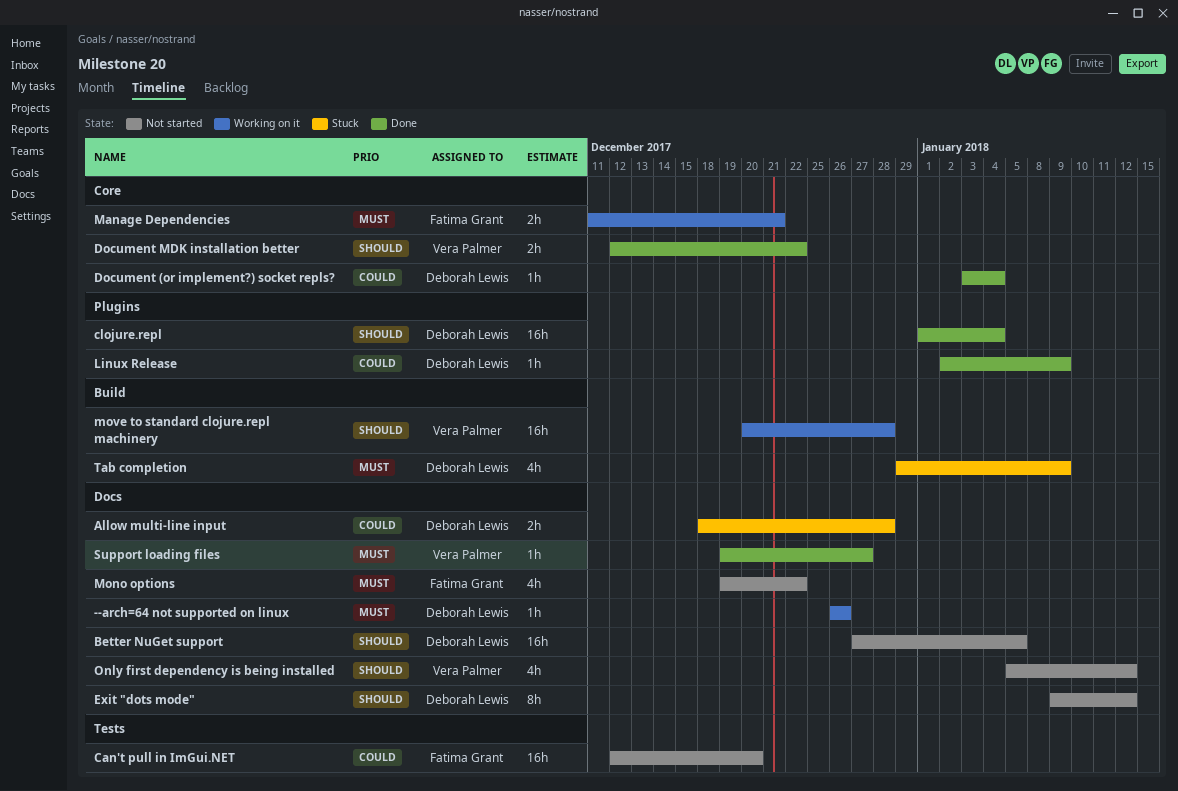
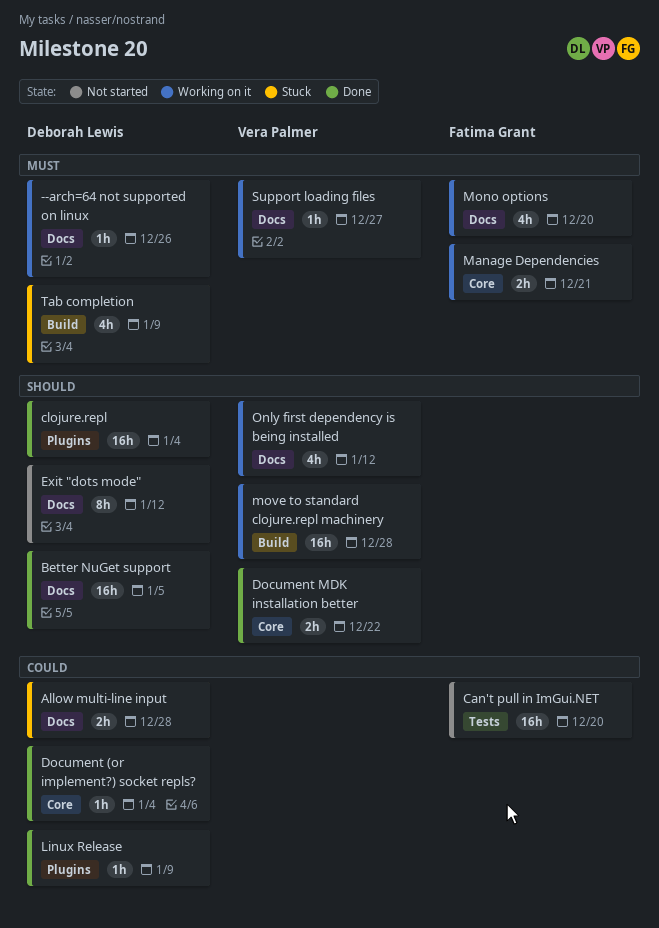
Better NuGet support, status: Not started -> Done
Mono options, status: Not started -> Working on it
Mono options, due: Dec 22 -> Dec 20
Only first dependency is being installed, status: Not started -> Working on it
Support loading files, status: Done -> Working on it

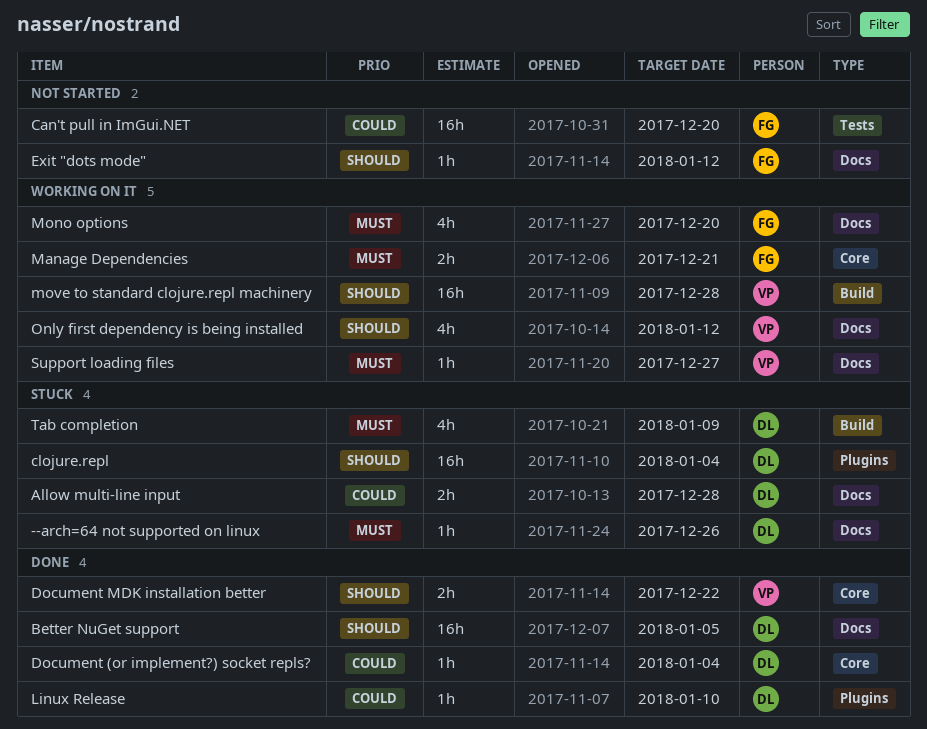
--arch=64 not supported on linux, status: Working on it -> Stuck
clojure.repl, status: Done -> Stuck
Exit "dots mode", owner: Deborah Lewis -> Fatima Grant
Exit "dots mode", estimate: 8h -> 1h
Linux Release, due: Jan 9 -> Jan 10

